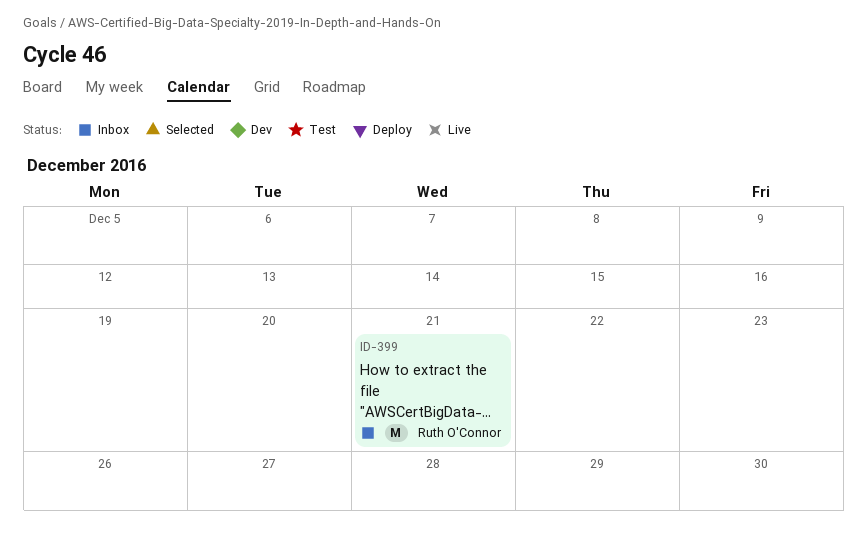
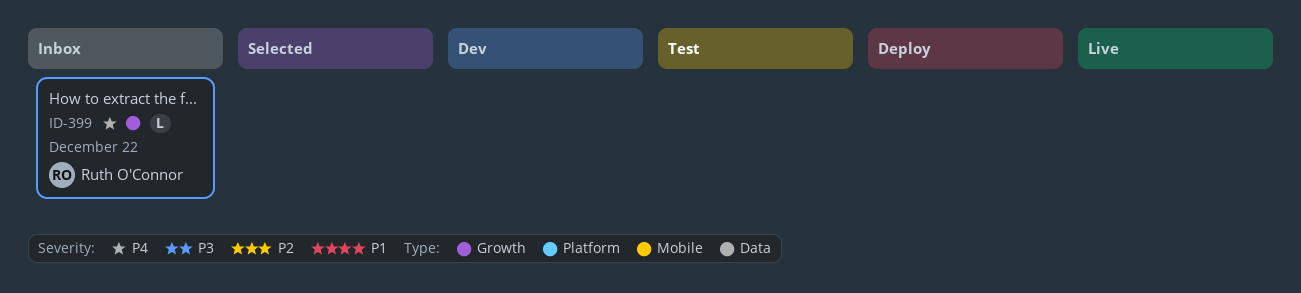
ID-399, estimate: M -> L
ID-399, due: Dec 21 -> Dec 22

